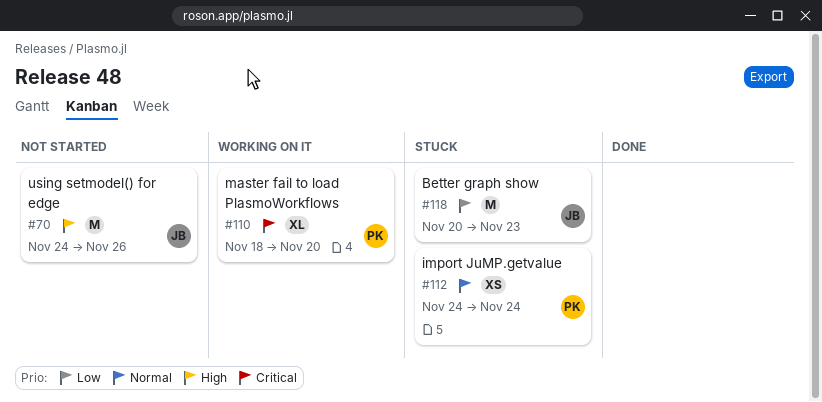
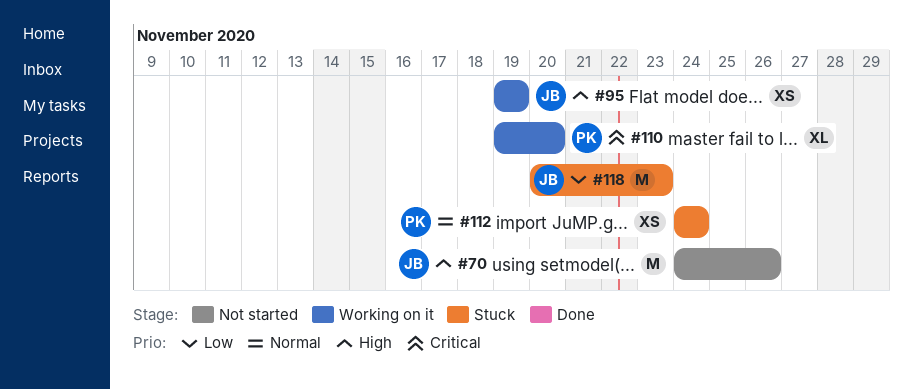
#95: none -> present
#110, start: Nov 18 -> Nov 19

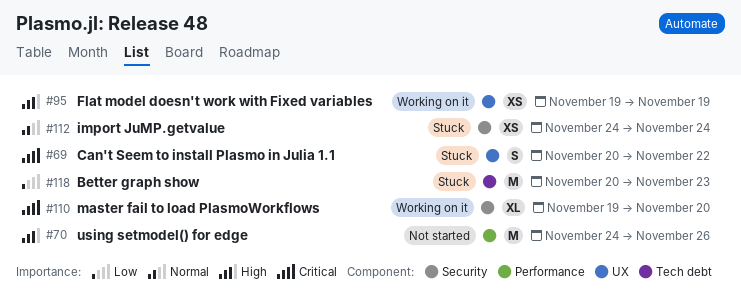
#69: none -> present

